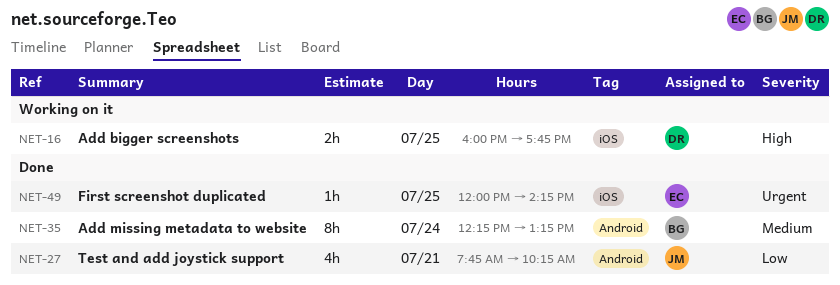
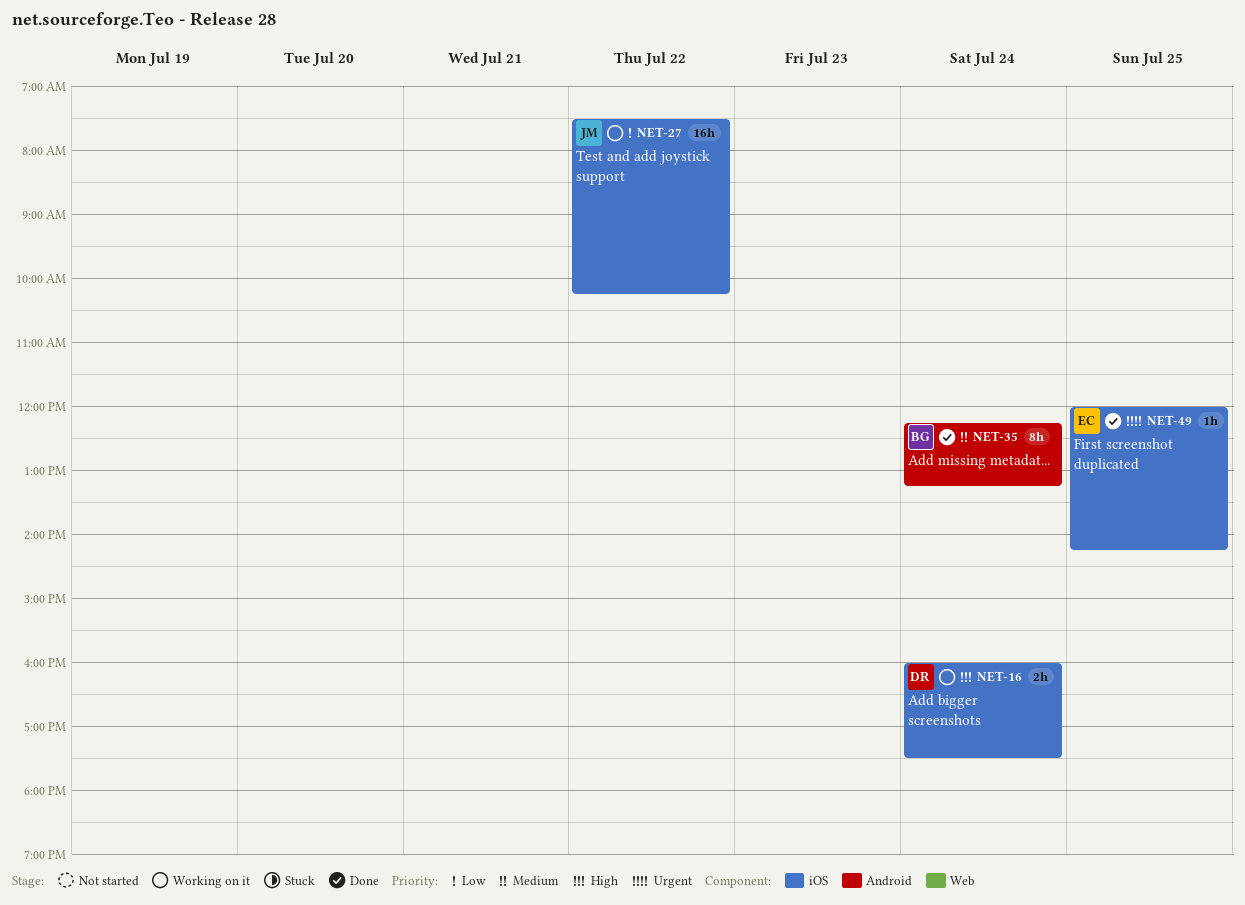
NET-16, day: Jul 25 -> Jul 24
NET-16, ends: 17:45 -> 17:30
NET-27, status: Done -> Working on it
NET-27, label: Android -> iOS
NET-27, estimate: 4h -> 16h
NET-27, day: Jul 21 -> Jul 22
NET-27, begins: 07:45 -> 07:30

